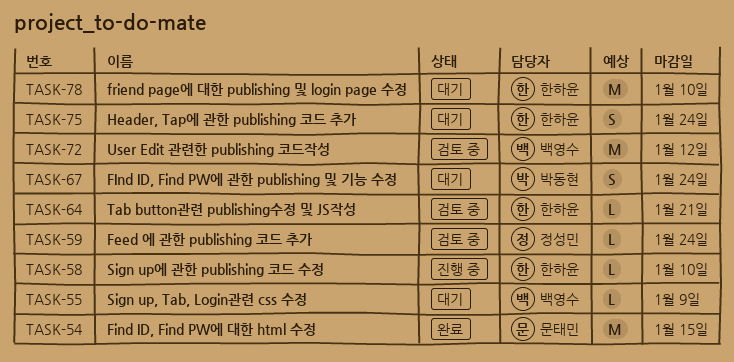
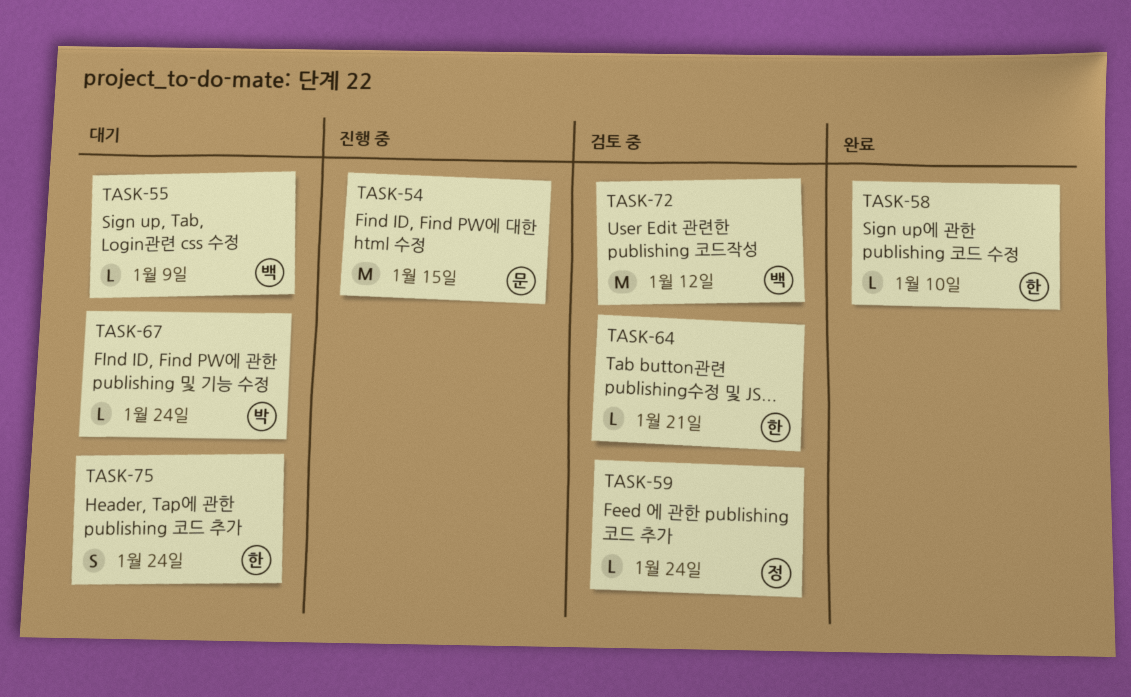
TASK-54, status: 완료 -> 진행 중
TASK-58, status: 진행 중 -> 완료
TASK-67, estimate: S -> L
TASK-78: present -> none

